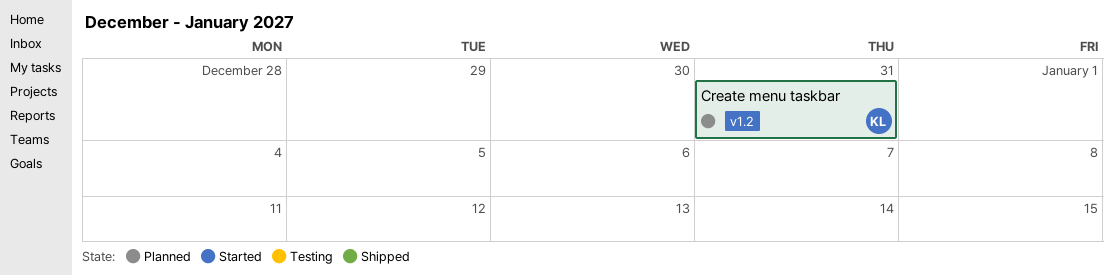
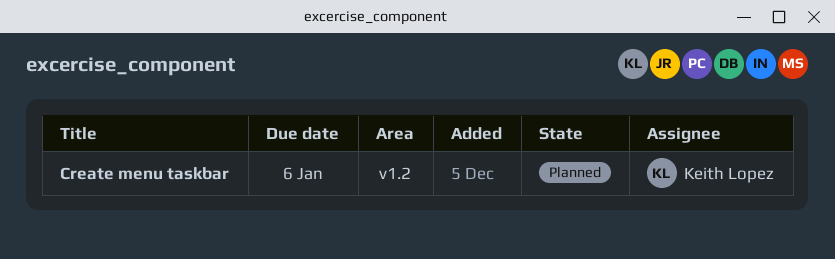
Create menu taskbar, due: Dec 31 -> Jan 6

